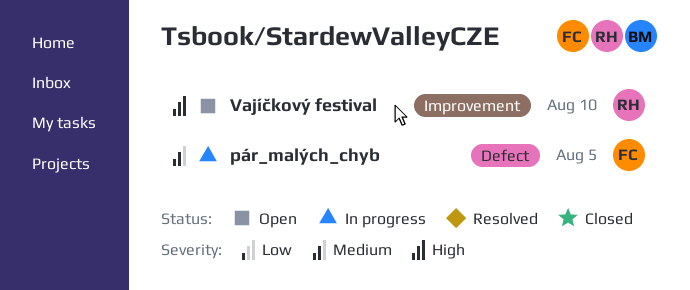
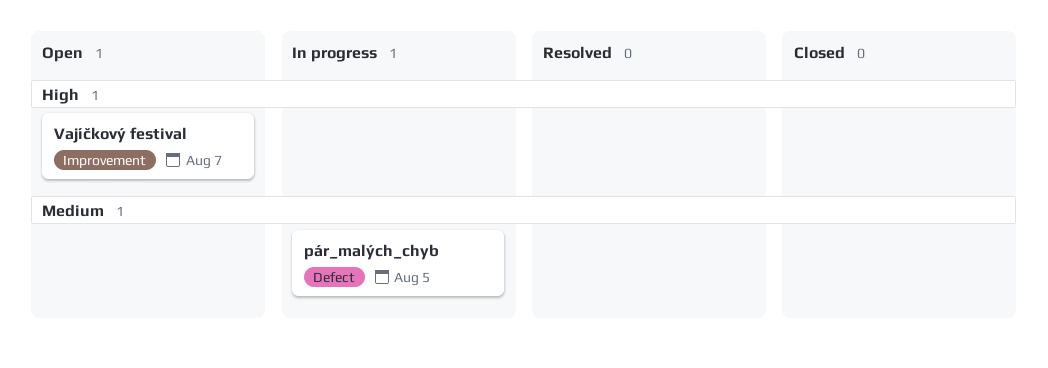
Vajíčkový festival, due: Aug 10 -> Aug 7

